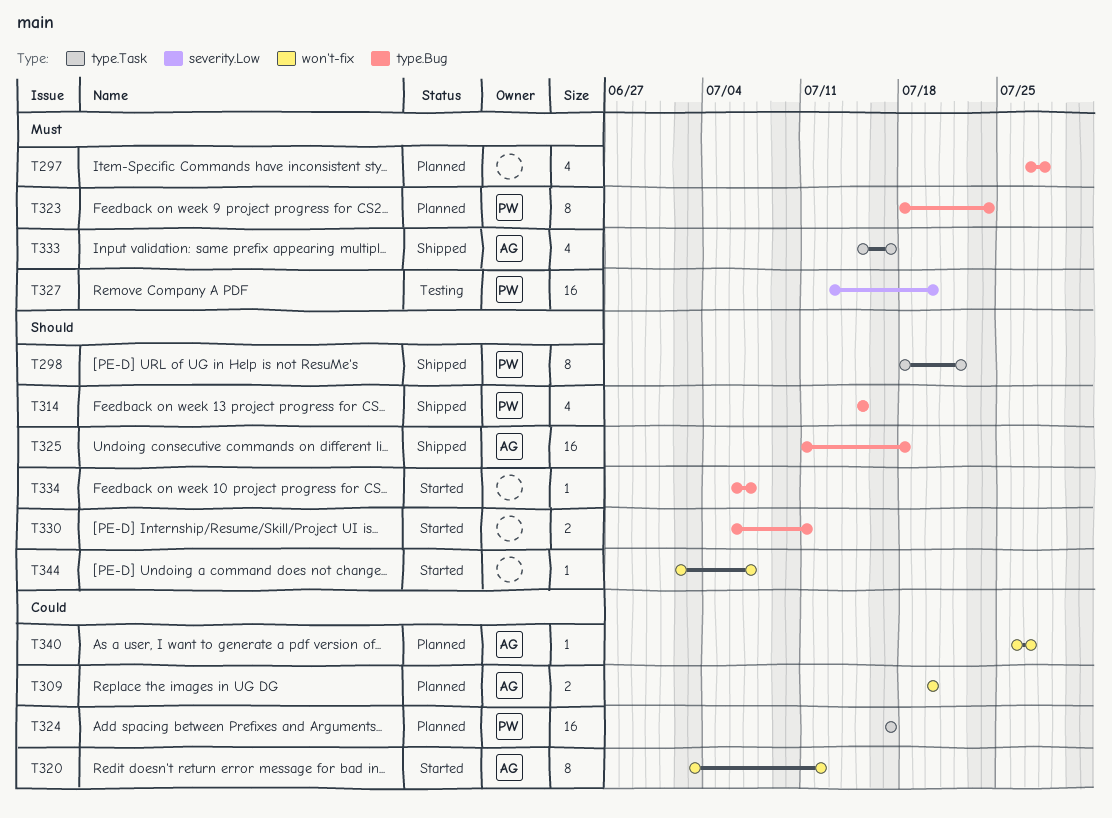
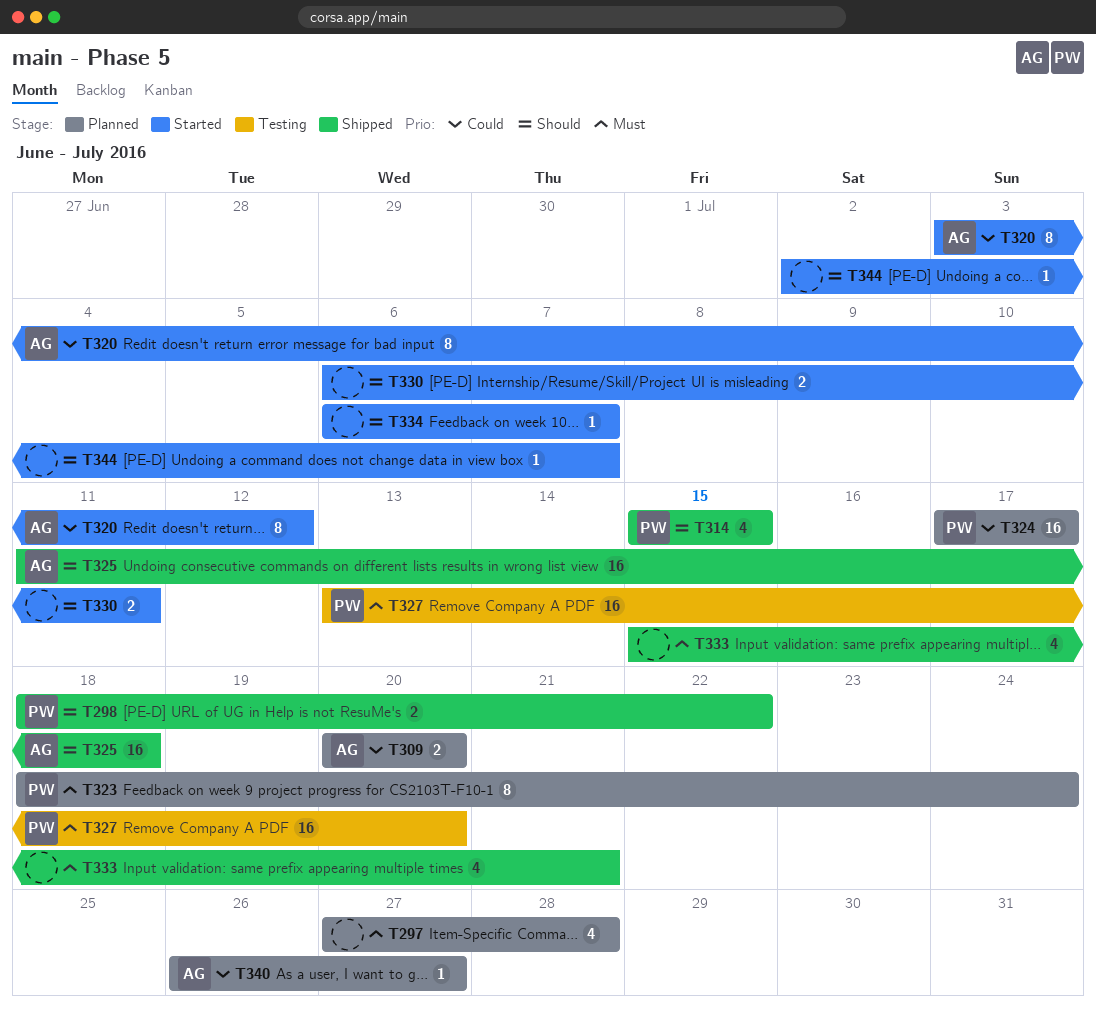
T298, estimate: 8 -> 2
T333, owner: AG -> none
T333, due: Jul 17 -> Jul 21

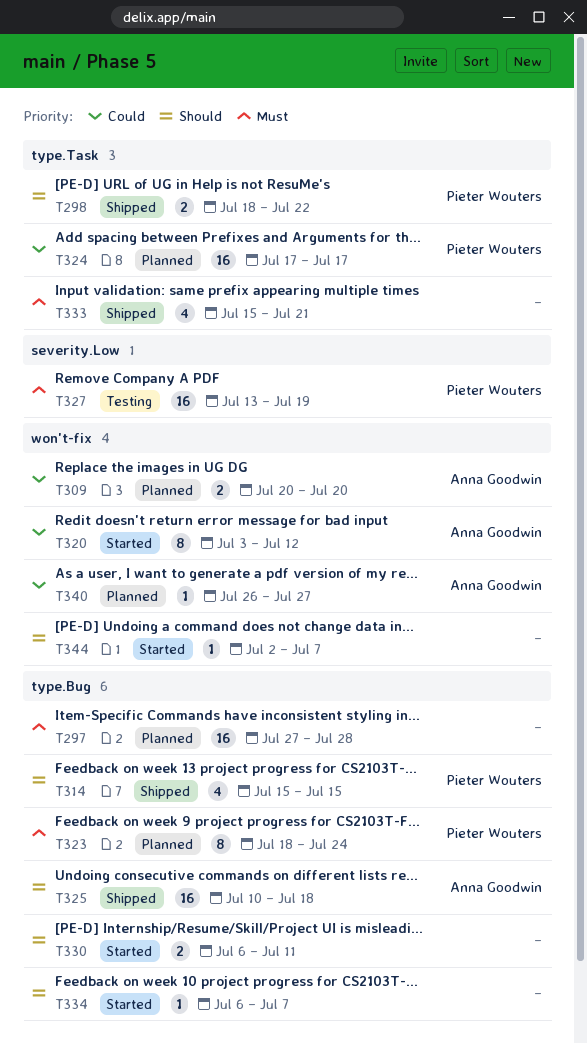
T297, estimate: 4 -> 16
T325, start: Jul 11 -> Jul 10
T327, due: Jul 20 -> Jul 19

